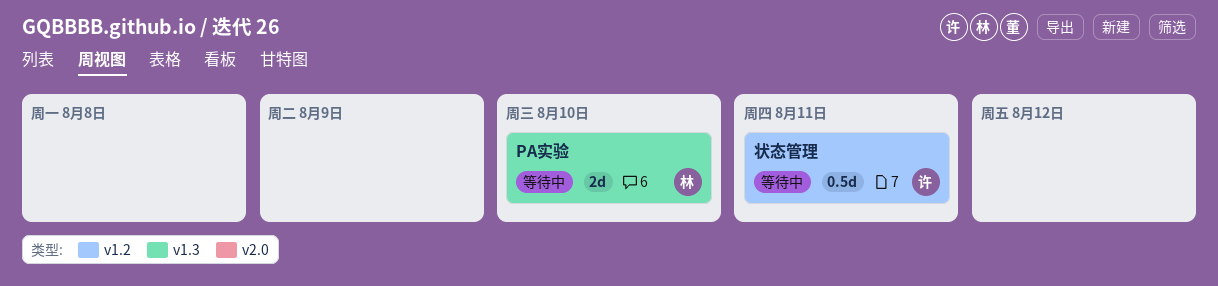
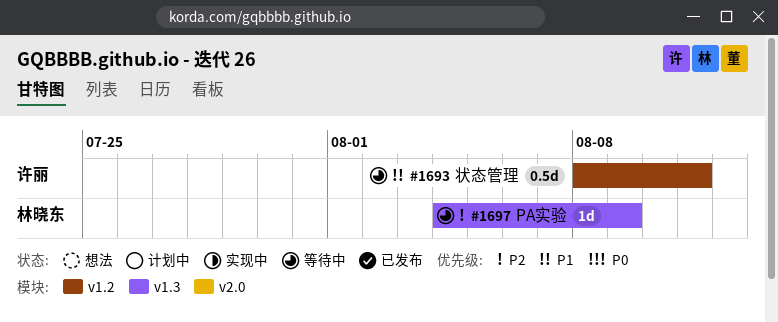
PA实验, estimate: 2d -> 1d
PA实验, due: Aug 10 -> Aug 9

